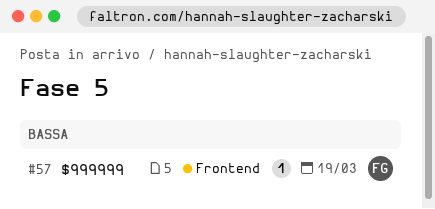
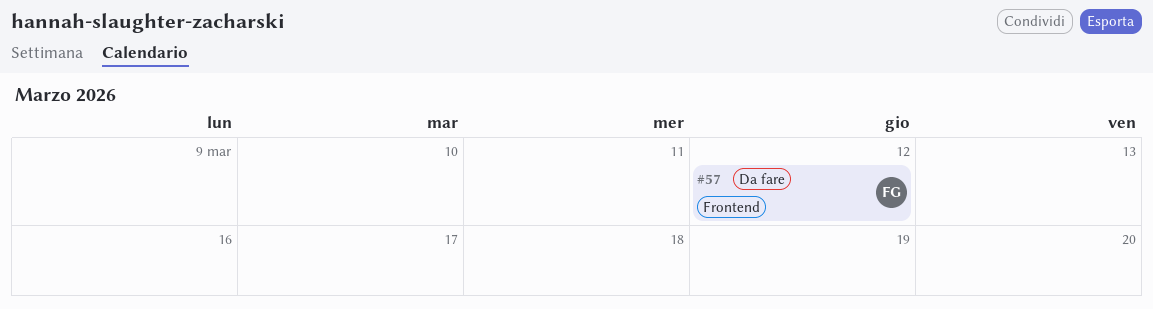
#57, due: Mar 19 -> Mar 12

